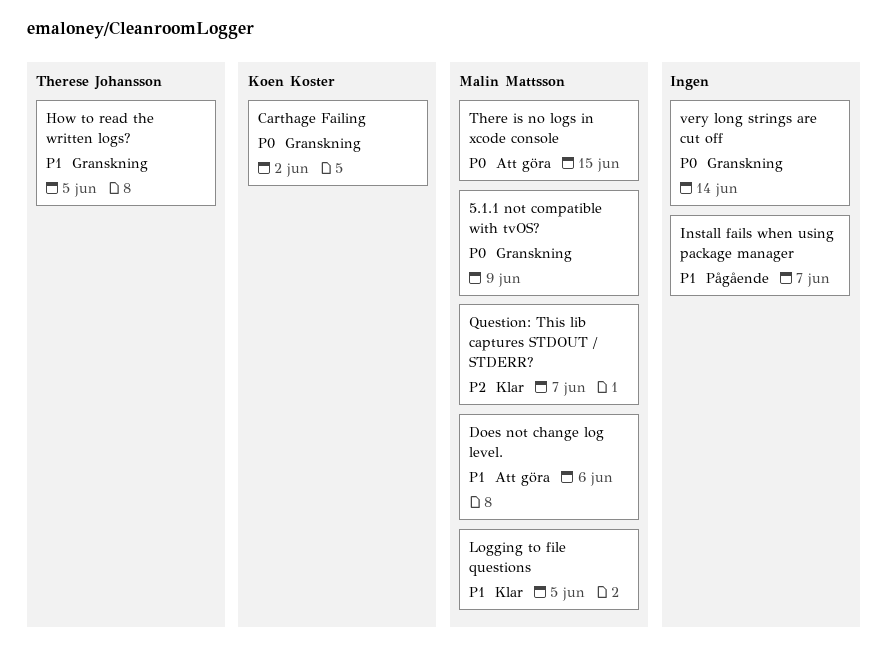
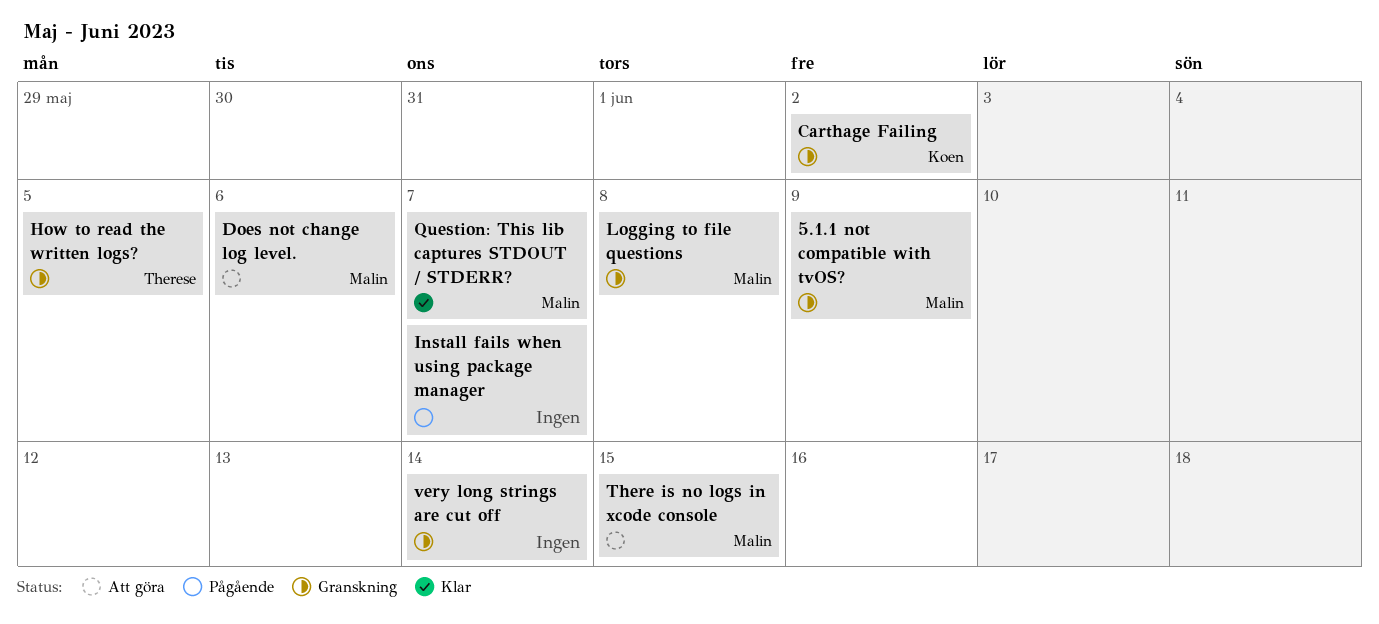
Logging to file questions, status: Klar -> Granskning
Logging to file questions, due: Jun 5 -> Jun 8

